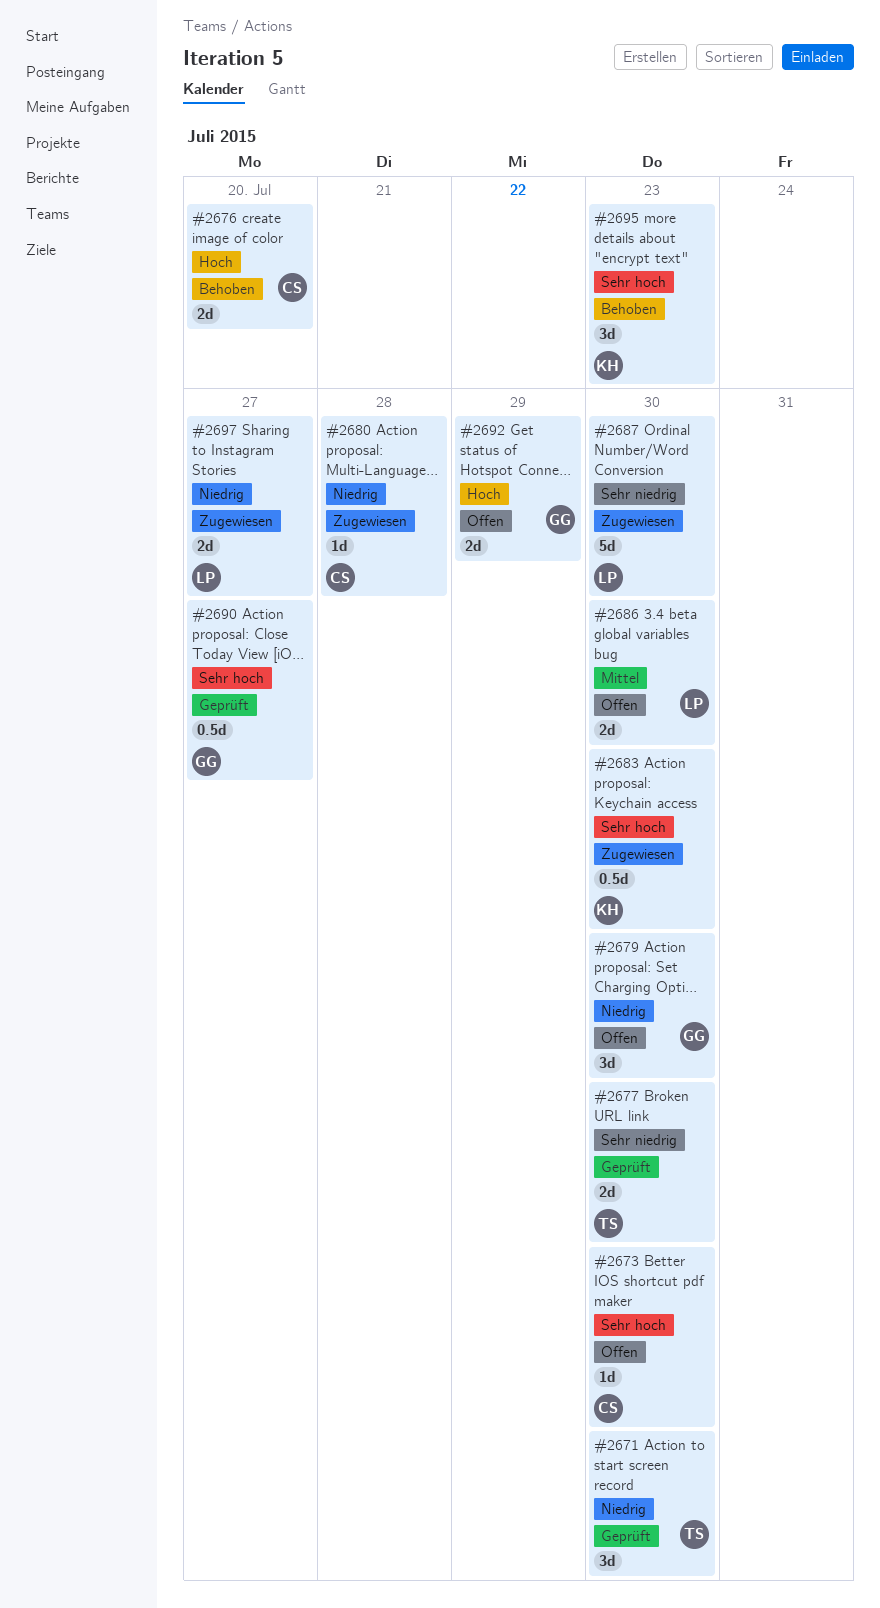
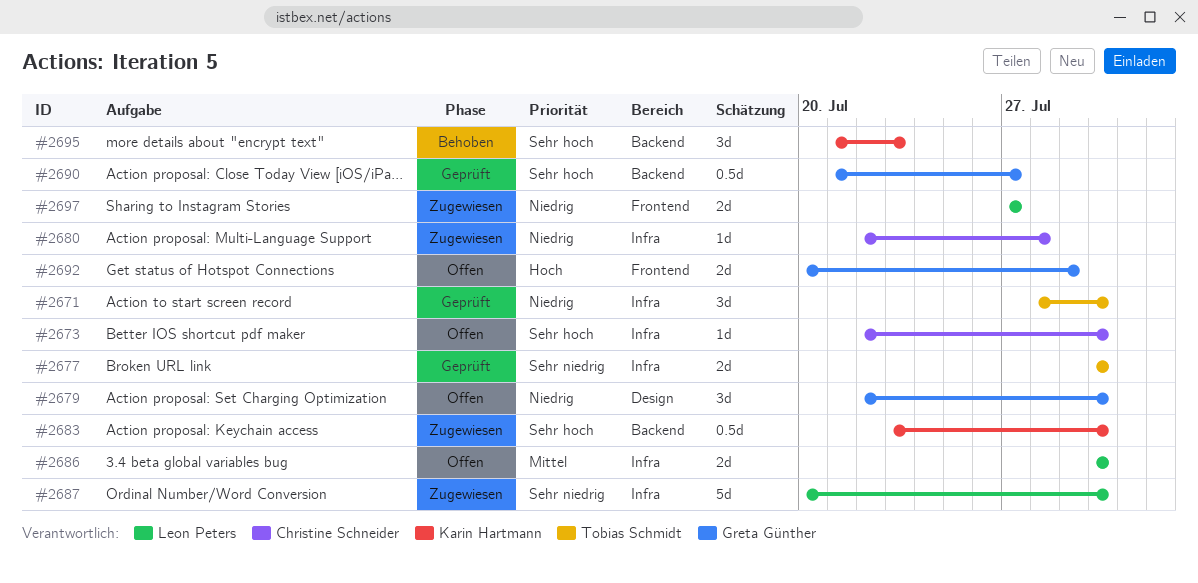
#2676: present -> none

